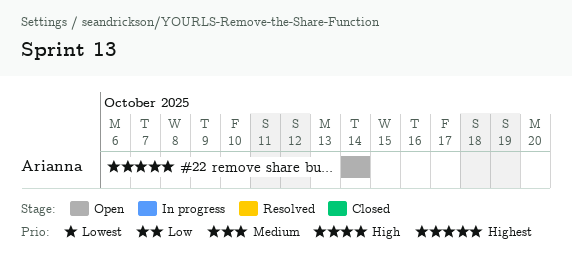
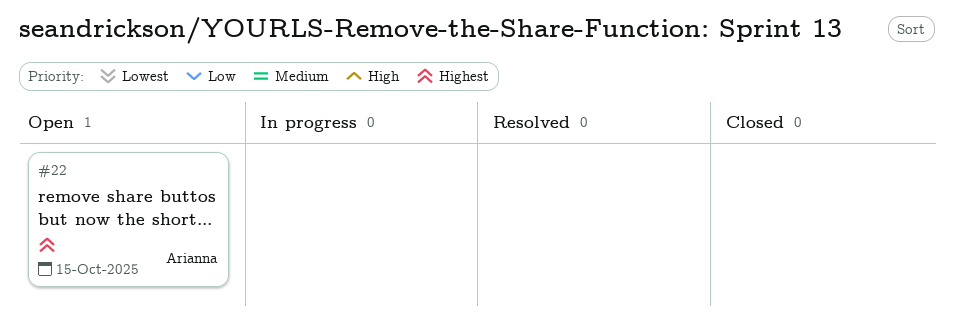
#22, due: Oct 14 -> Oct 15

